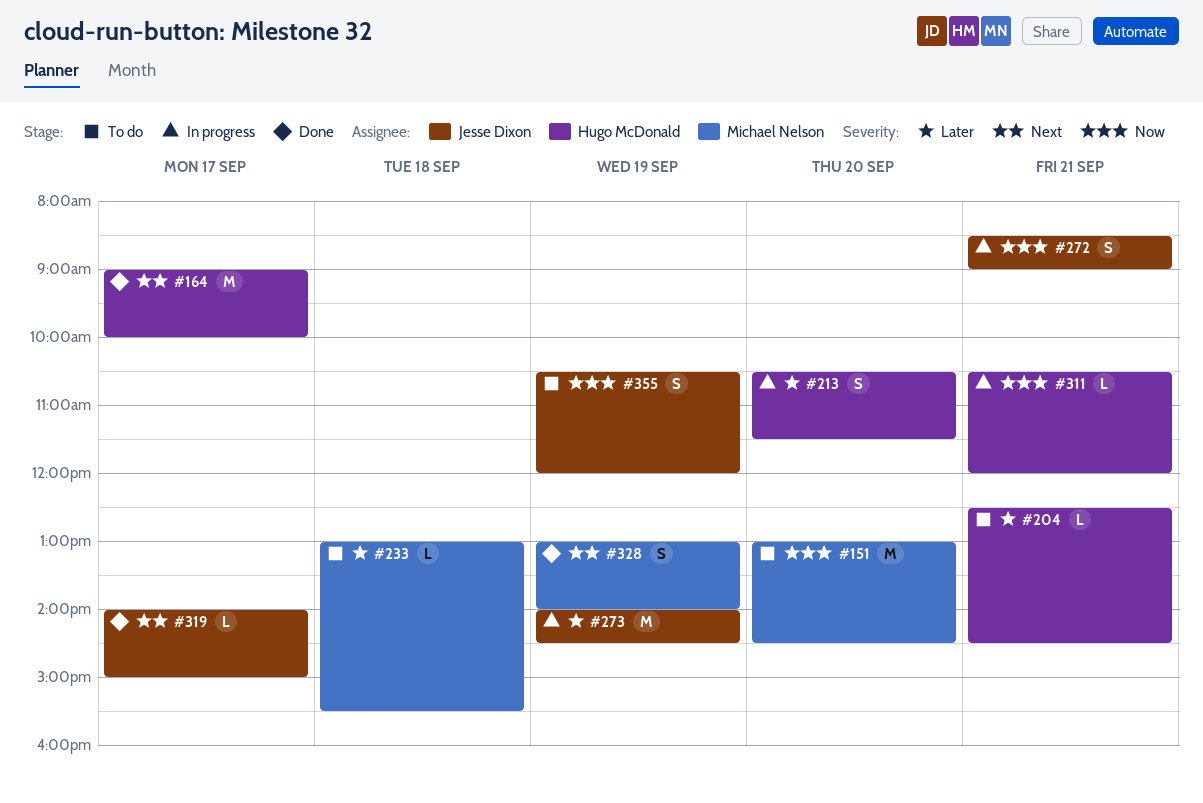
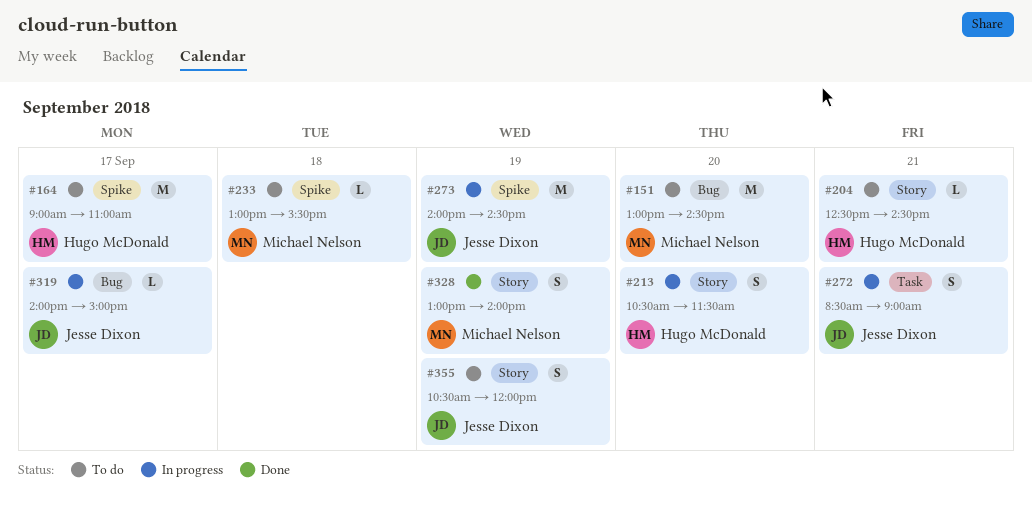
#164, status: Done -> To do
#164, ends: 10:00 -> 11:00
#311: present -> none
#319, status: Done -> In progress

